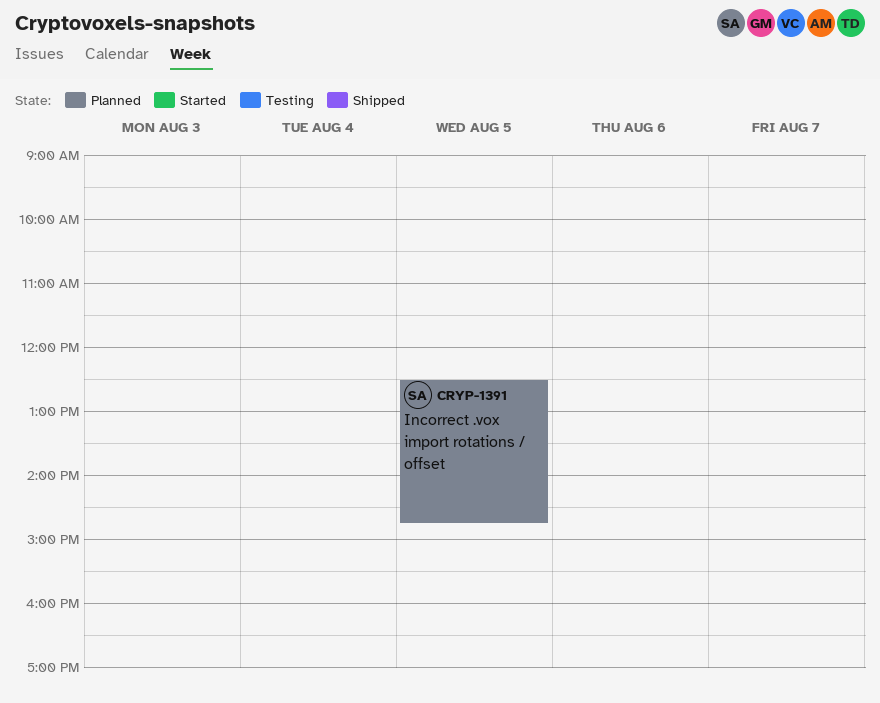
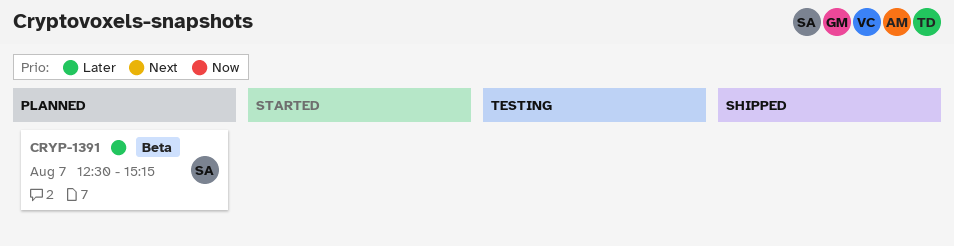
CRYP-1391, day: Aug 5 -> Aug 7
CRYP-1391, ends: 14:45 -> 15:15

